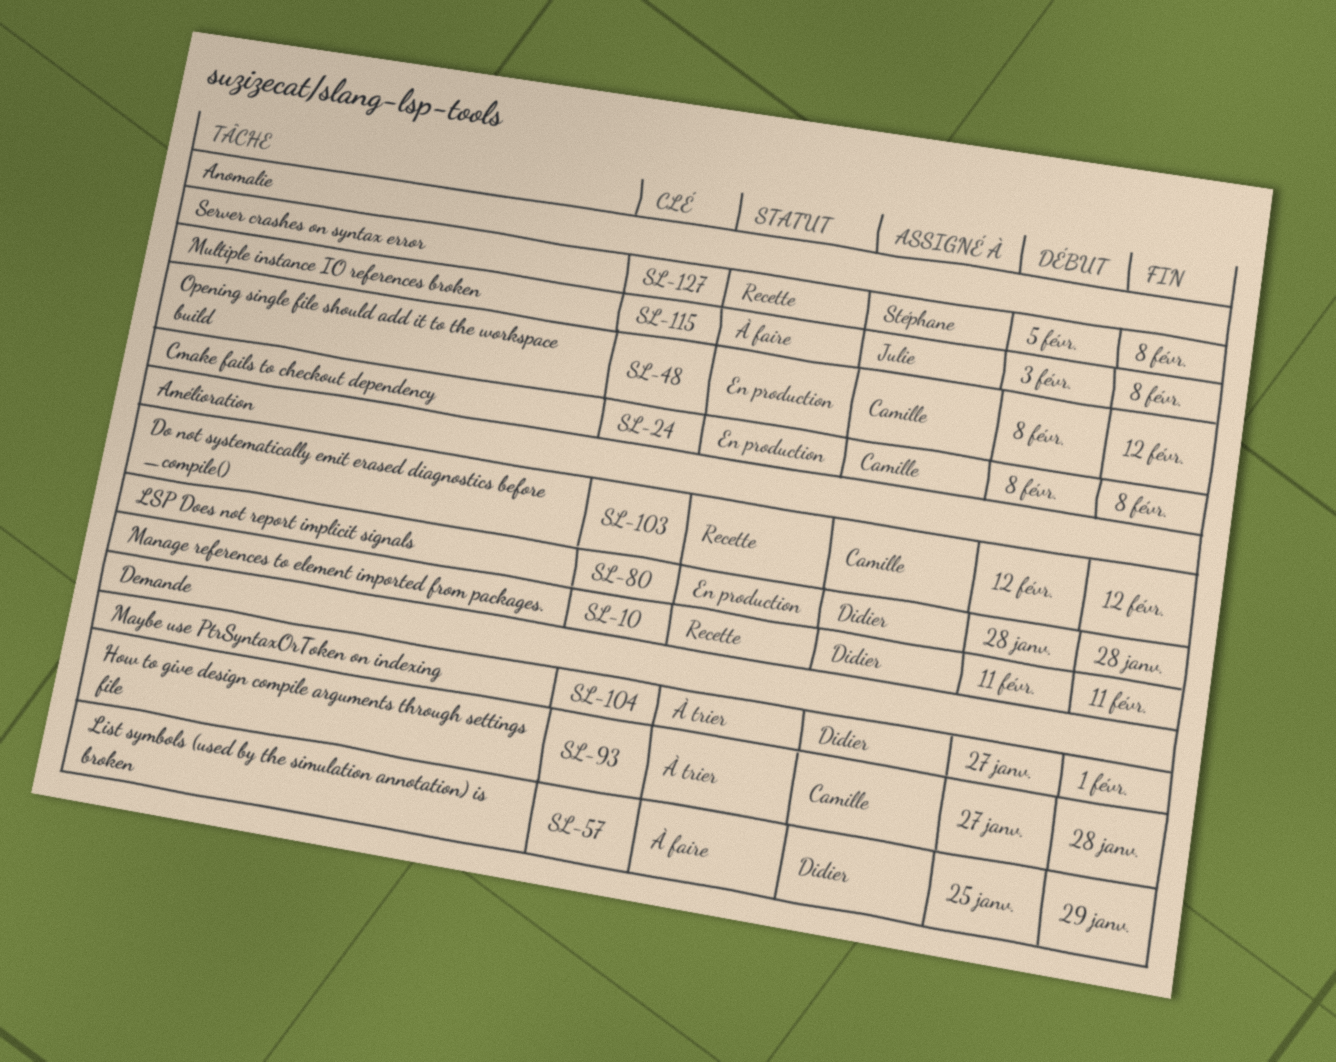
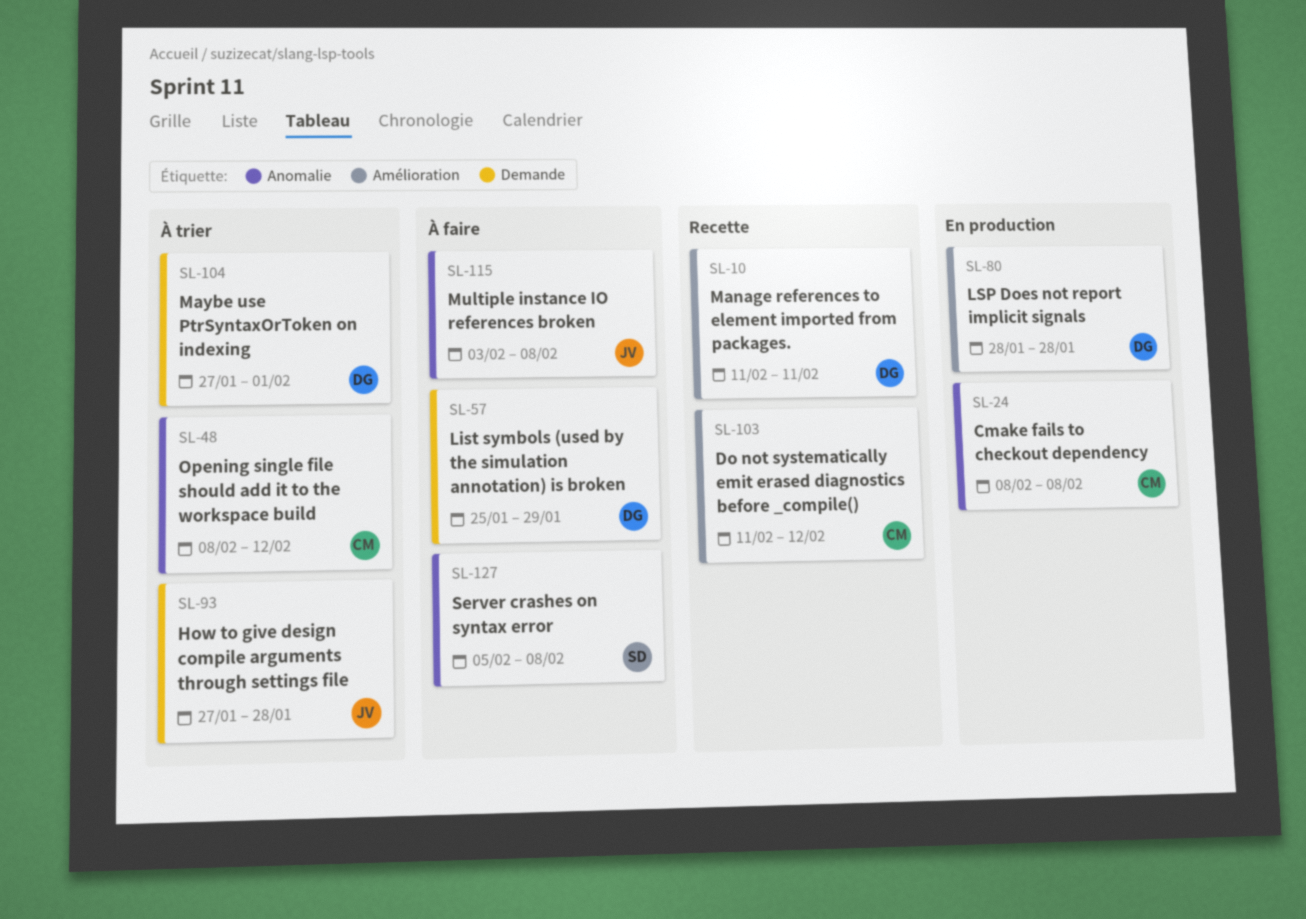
SL-48, status: En production -> À trier
SL-93, owner: Camille -> Julie
SL-103, start: Feb 12 -> Feb 11
SL-127, status: Recette -> À faire

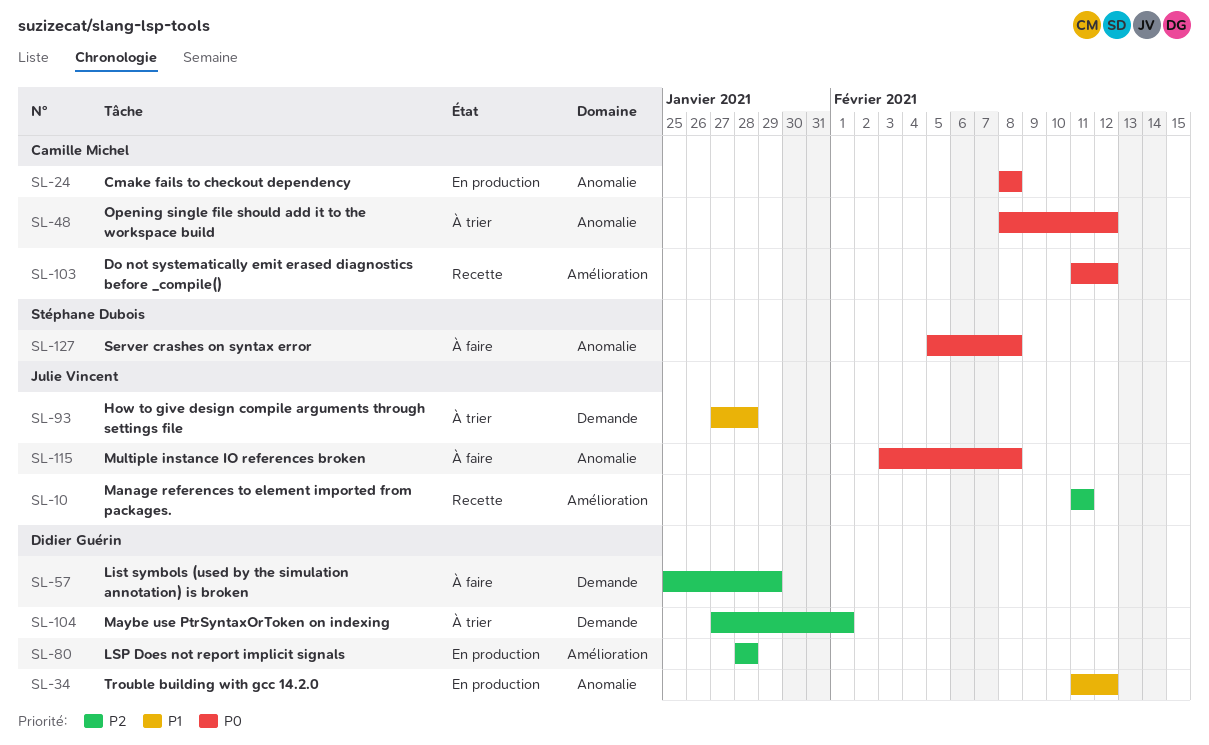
SL-10, owner: Didier Guérin -> Julie Vincent
SL-34: none -> present

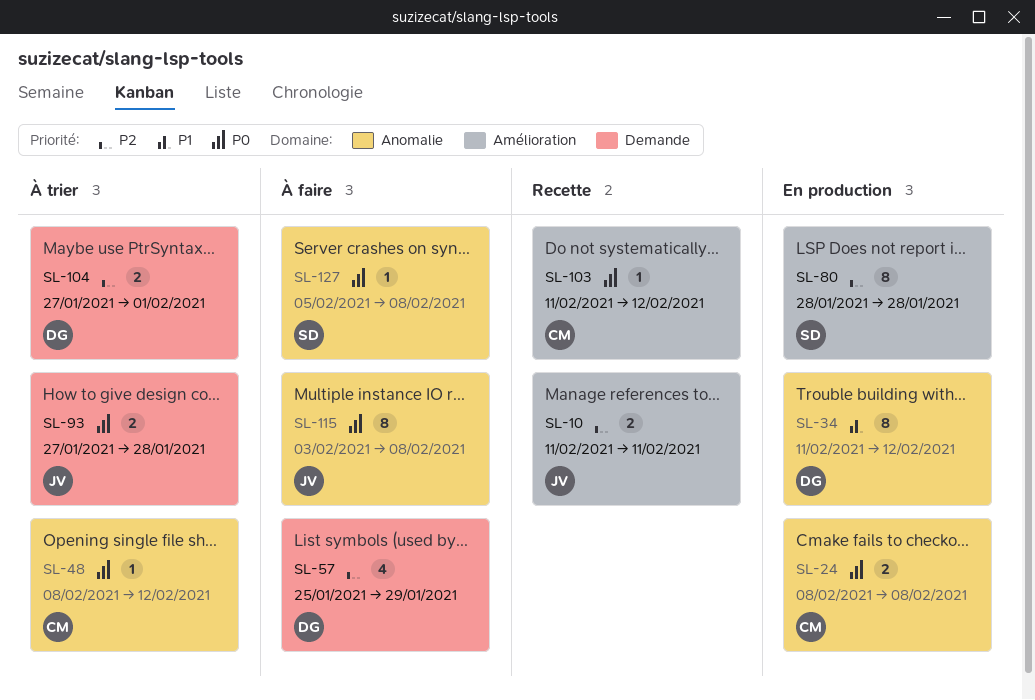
SL-80, owner: Didier Guérin -> Stéphane Dubois
SL-93, priority: P1 -> P0

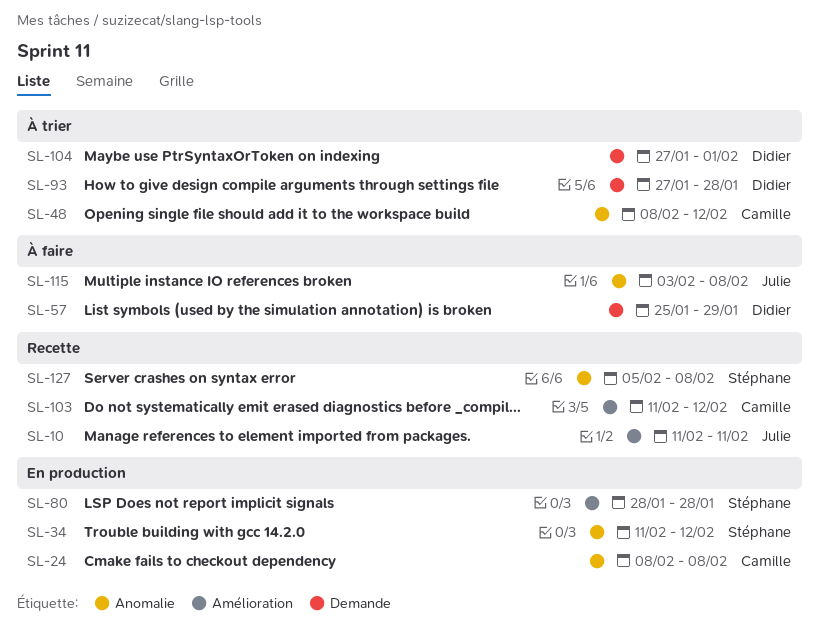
SL-34, owner: Didier -> Stéphane
SL-93, owner: Julie -> Didier
SL-127, status: À faire -> Recette

